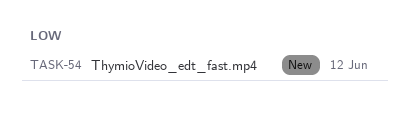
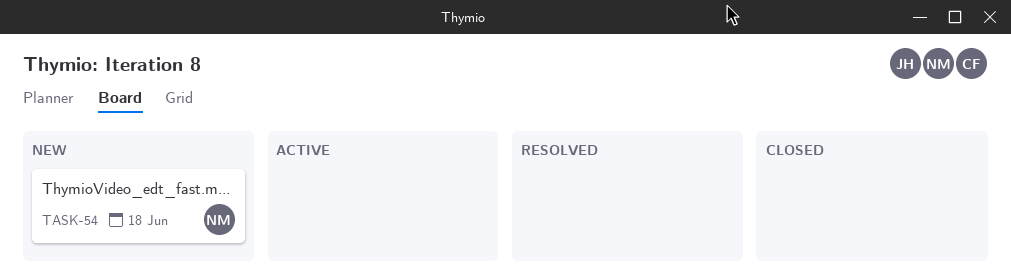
TASK-54, due: Jun 12 -> Jun 18

